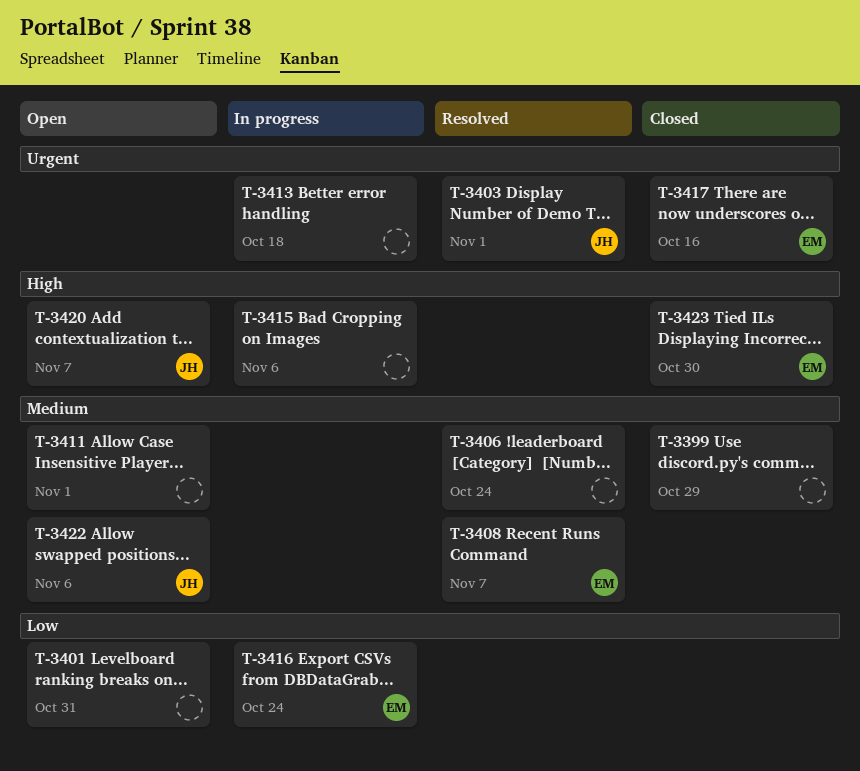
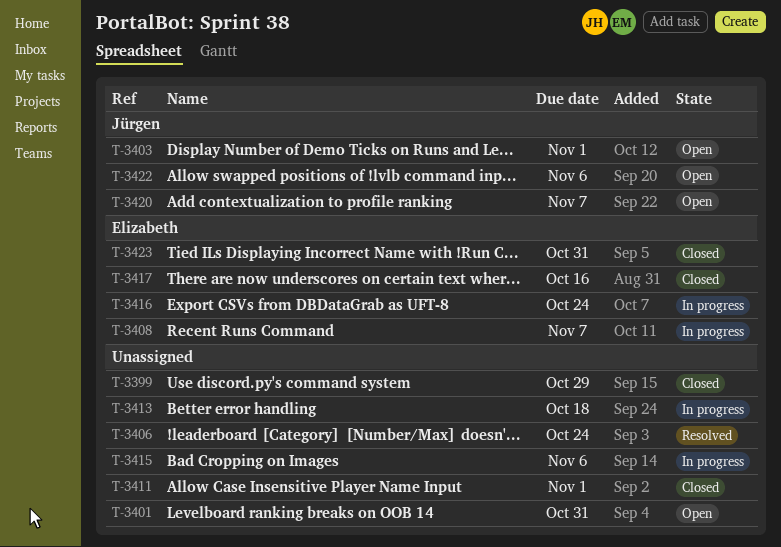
T-3403, status: Resolved -> Open
T-3408, status: Resolved -> In progress
T-3411, status: Open -> Closed
T-3423, due: Oct 30 -> Oct 31

